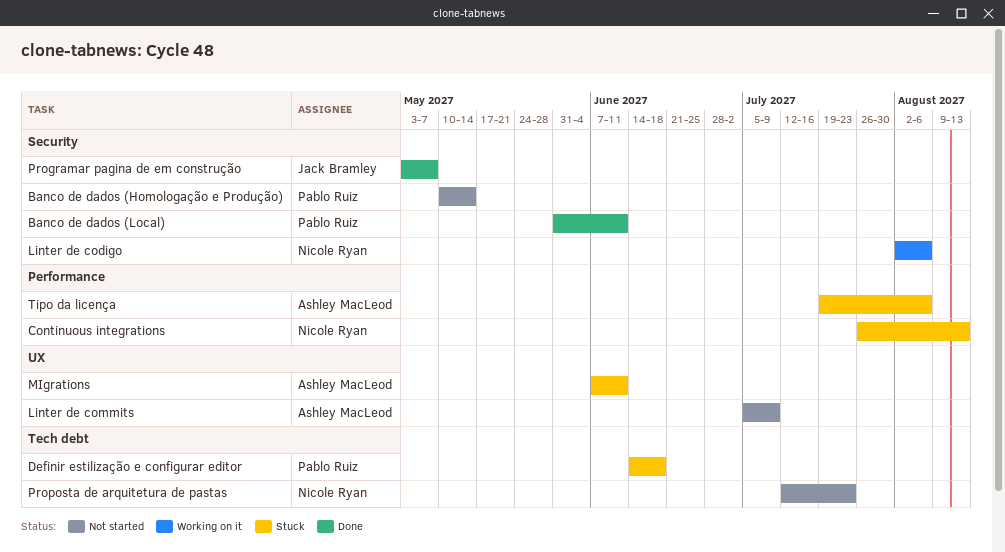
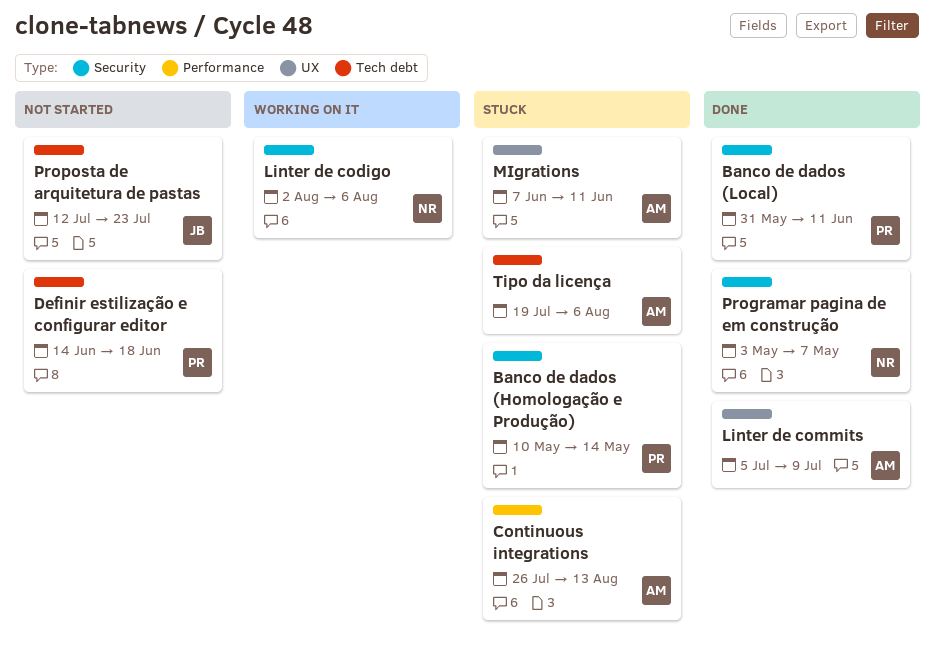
Banco de dados (Homologação e Produção), status: Not started -> Stuck
Continuous integrations, owner: Nicole Ryan -> Ashley MacLeod
Definir estilização e configurar editor, status: Stuck -> Not started
Linter de commits, status: Not started -> Done
Programar pagina de em construção, owner: Jack Bramley -> Nicole Ryan
Proposta de arquitetura de pastas, owner: Nicole Ryan -> Jack Bramley
Tipo da licença, label: Performance -> Tech debt

